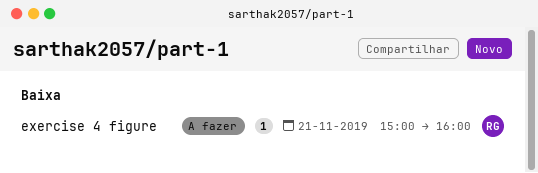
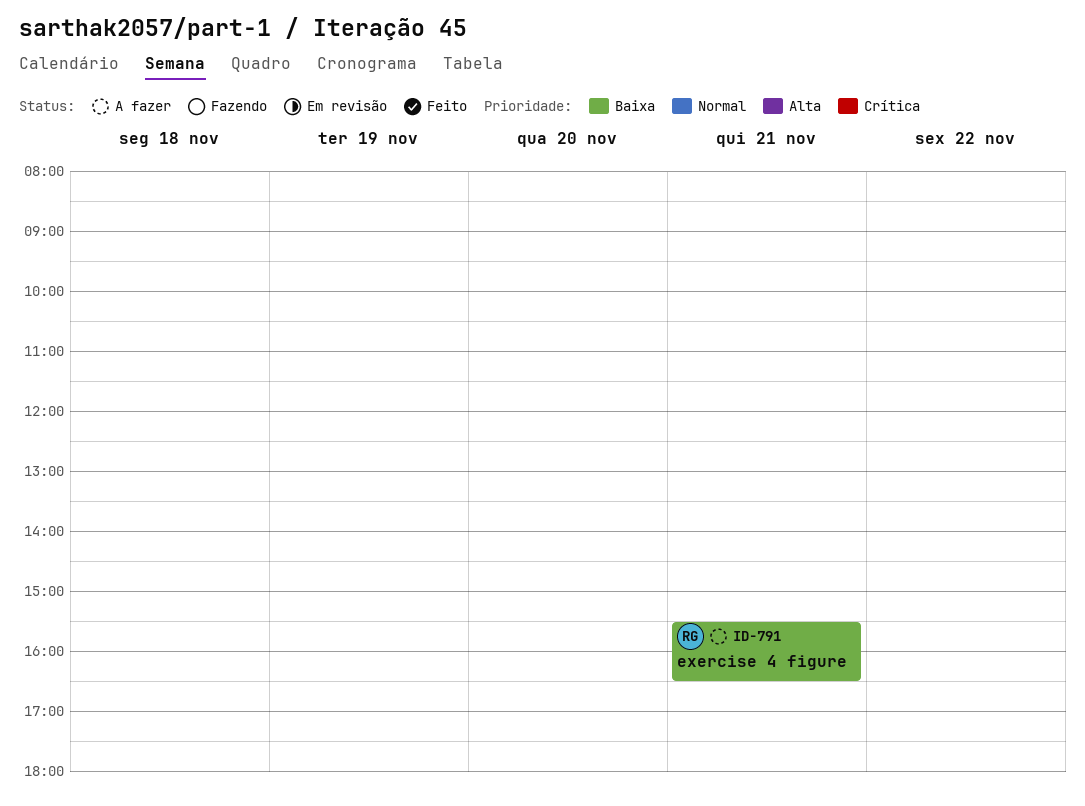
exercise 4 figure, begins: 15:00 -> 15:30
exercise 4 figure, ends: 16:00 -> 16:30

